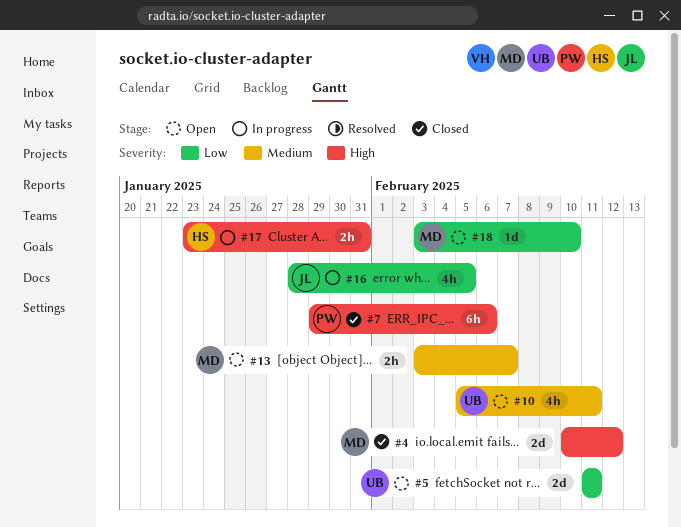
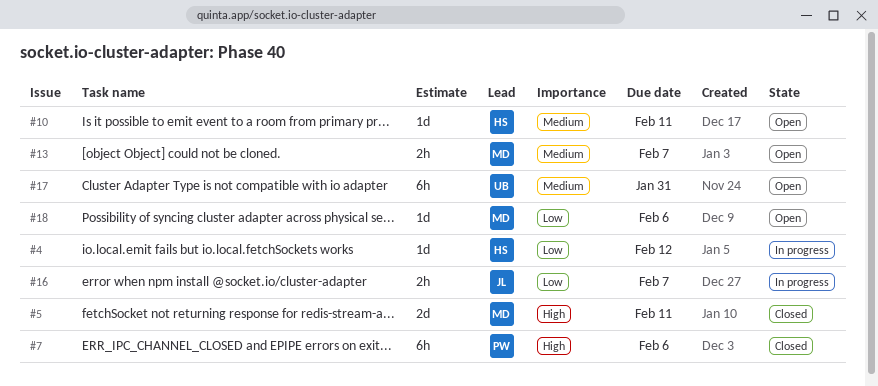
#4, status: Closed -> In progress
#4, owner: MD -> HS
#4, priority: High -> Low
#4, estimate: 2d -> 1d
#5, status: Open -> Closed
#5, owner: UB -> MD
#5, priority: Low -> High
#10, owner: UB -> HS
#10, estimate: 4h -> 1d
#16, estimate: 4h -> 2h
#16, due: Feb 5 -> Feb 7
#17, status: In progress -> Open
#17, owner: HS -> UB
#17, priority: High -> Medium
#17, estimate: 2h -> 6h
#18, due: Feb 10 -> Feb 6

